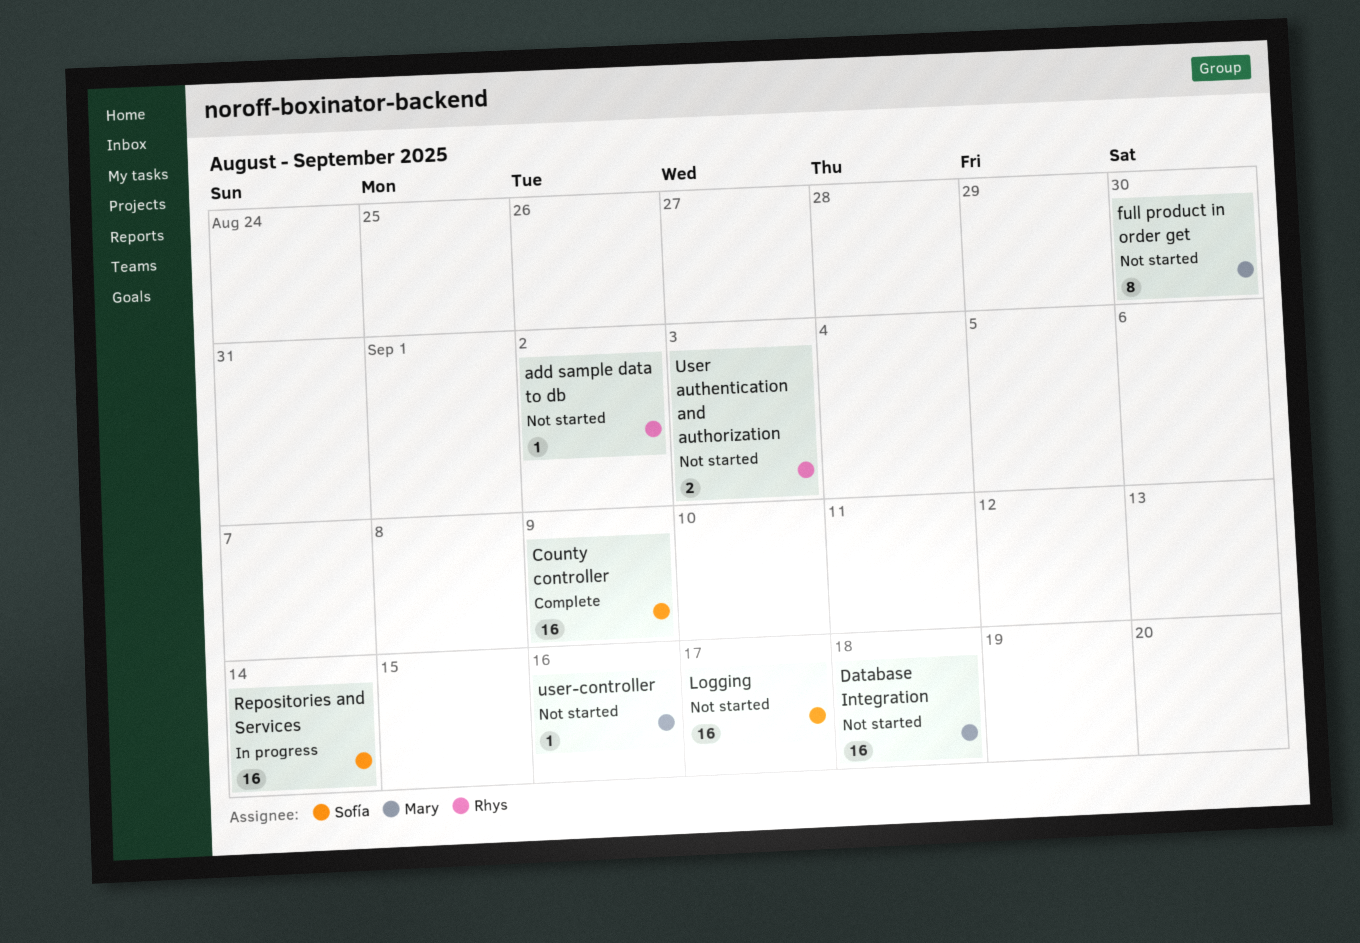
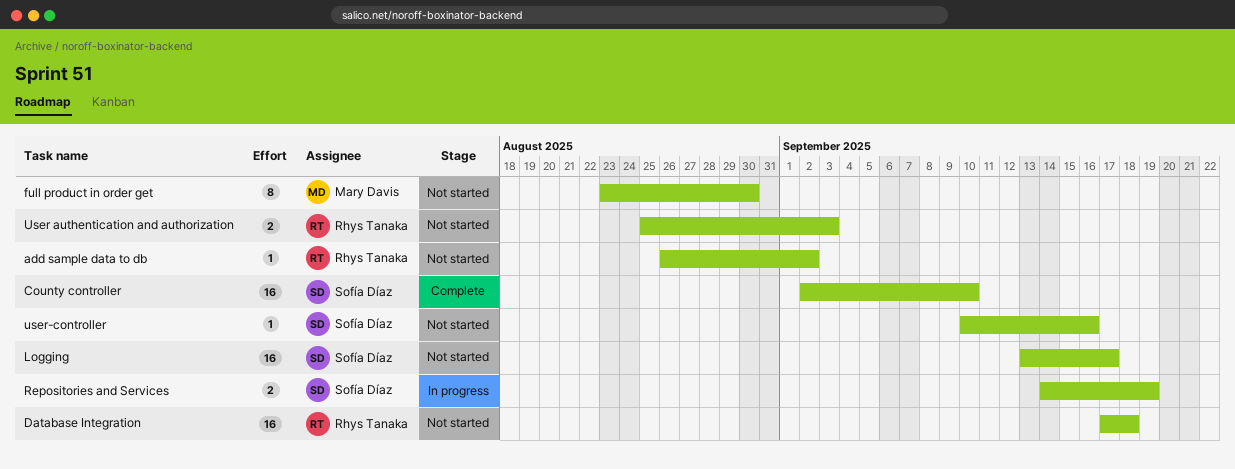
County controller, due: Sep 9 -> Sep 10
Database Integration, owner: Mary Davis -> Rhys Tanaka
Repositories and Services, estimate: 16 -> 2
Repositories and Services, due: Sep 14 -> Sep 19
user-controller, owner: Mary Davis -> Sofía Díaz

